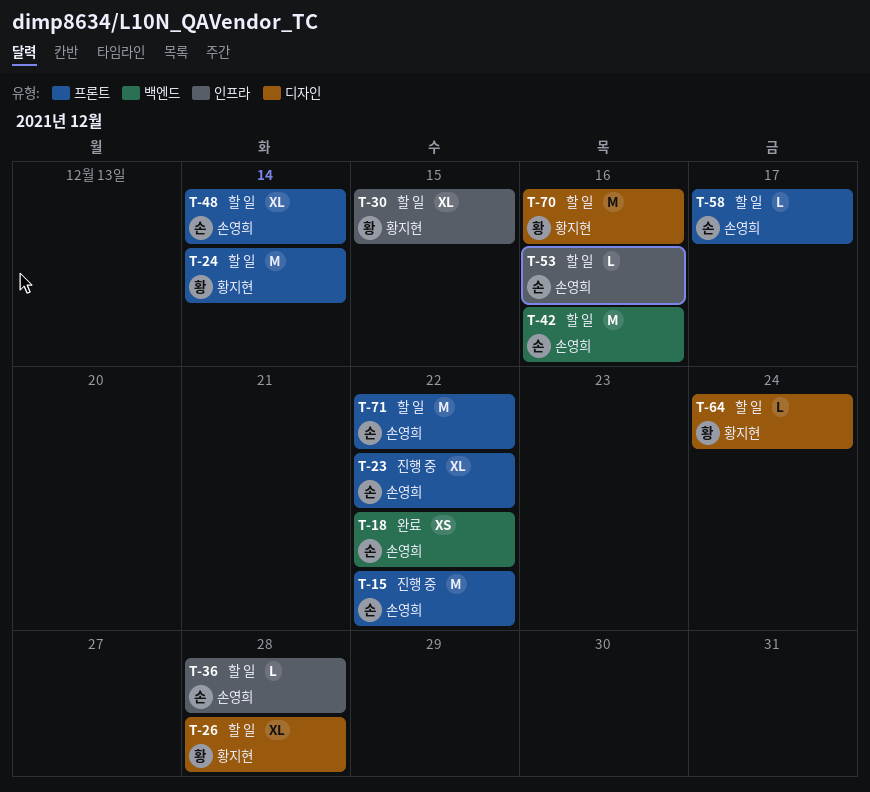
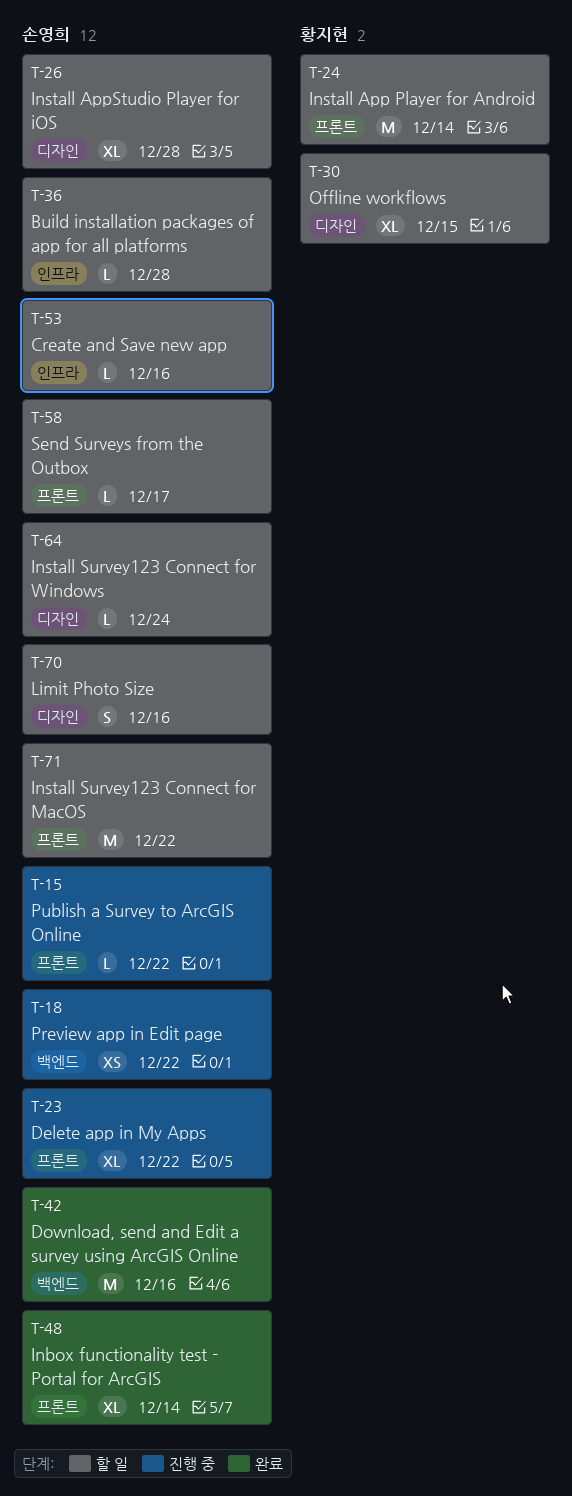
T-15, estimate: M -> L
T-18, status: 완료 -> 진행 중
T-26, owner: 황지현 -> 손영희
T-30, label: 인프라 -> 디자인
T-42, status: 할 일 -> 완료
T-48, status: 할 일 -> 완료
T-64, owner: 황지현 -> 손영희
T-70, owner: 황지현 -> 손영희
T-70, estimate: M -> S

